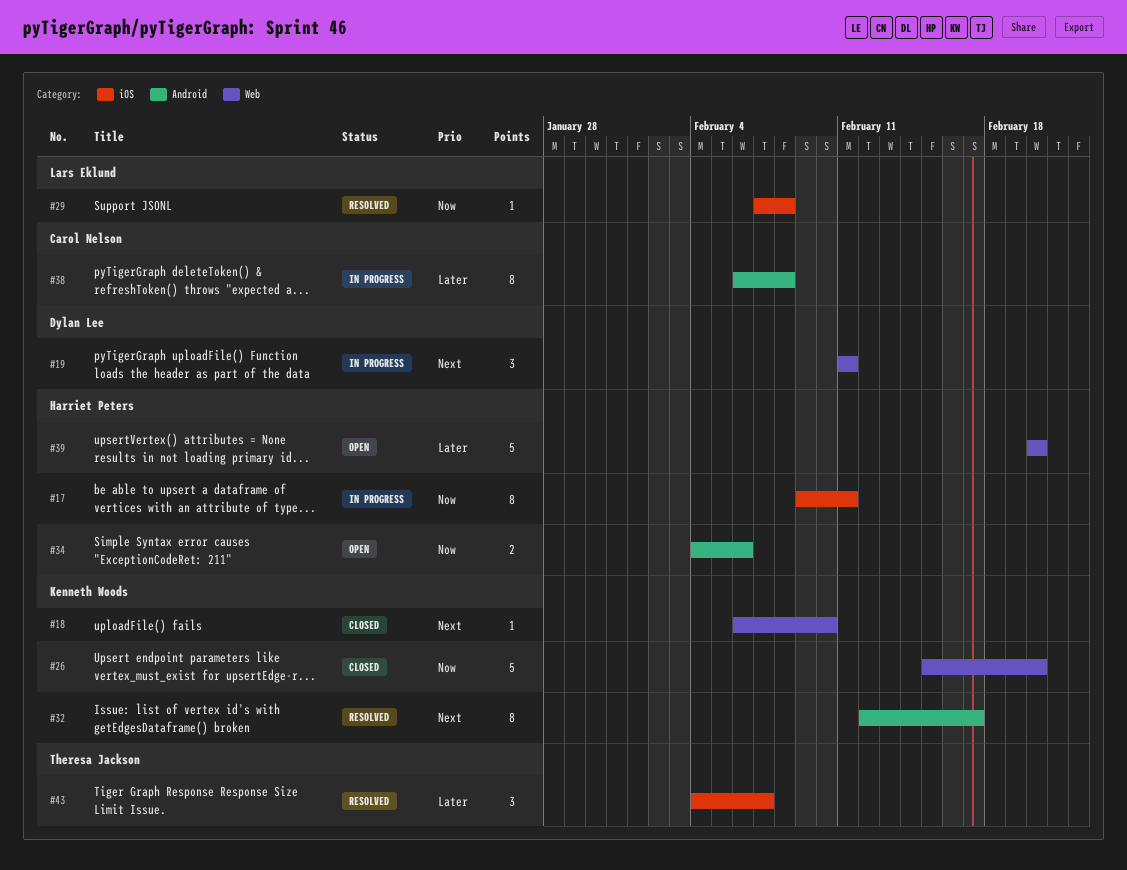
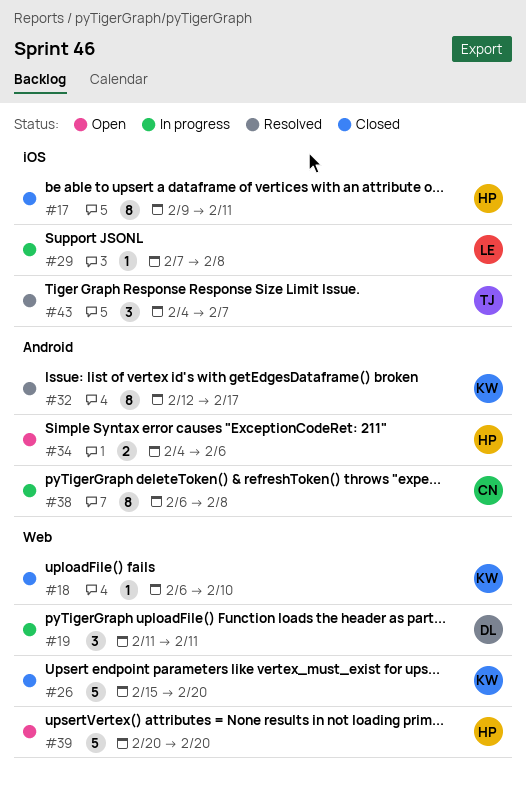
#17, status: In progress -> Closed
#29, status: Resolved -> In progress

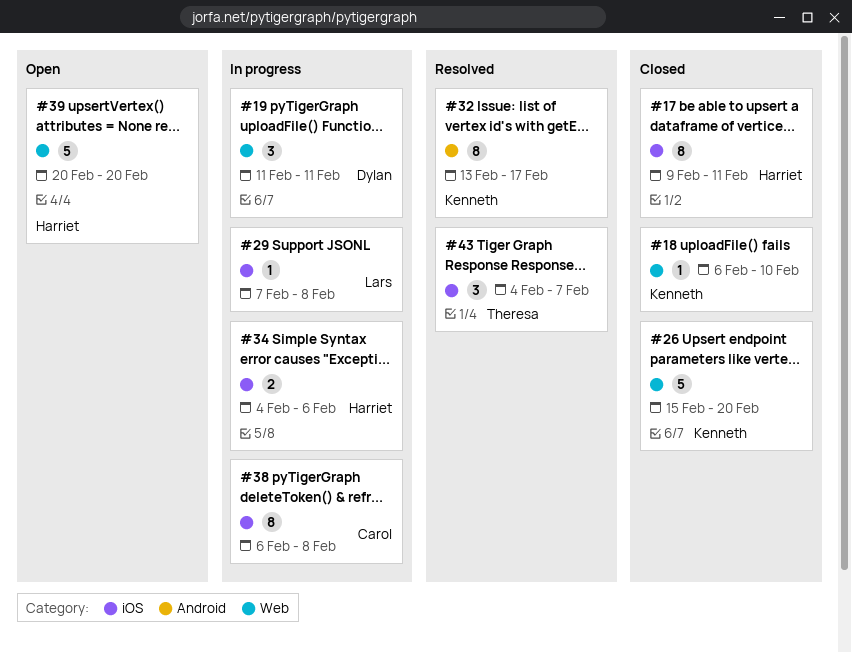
#32, start: Feb 12 -> Feb 13
#34, status: Open -> In progress
#34, label: Android -> iOS
#38, label: Android -> iOS

